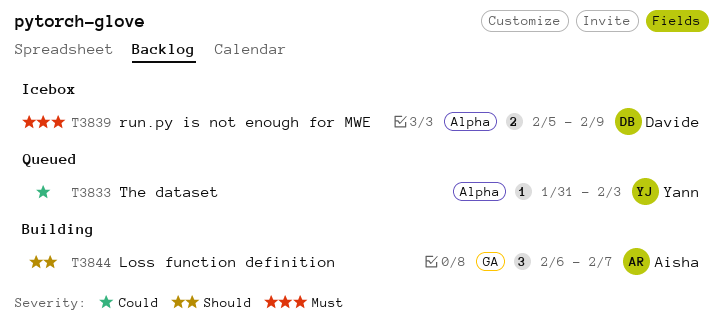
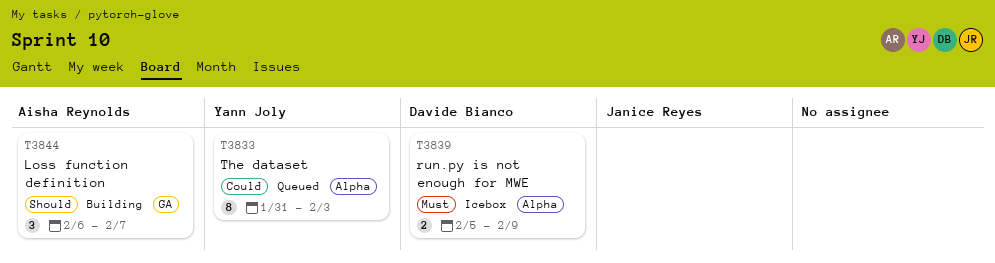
T3833, estimate: 1 -> 8

